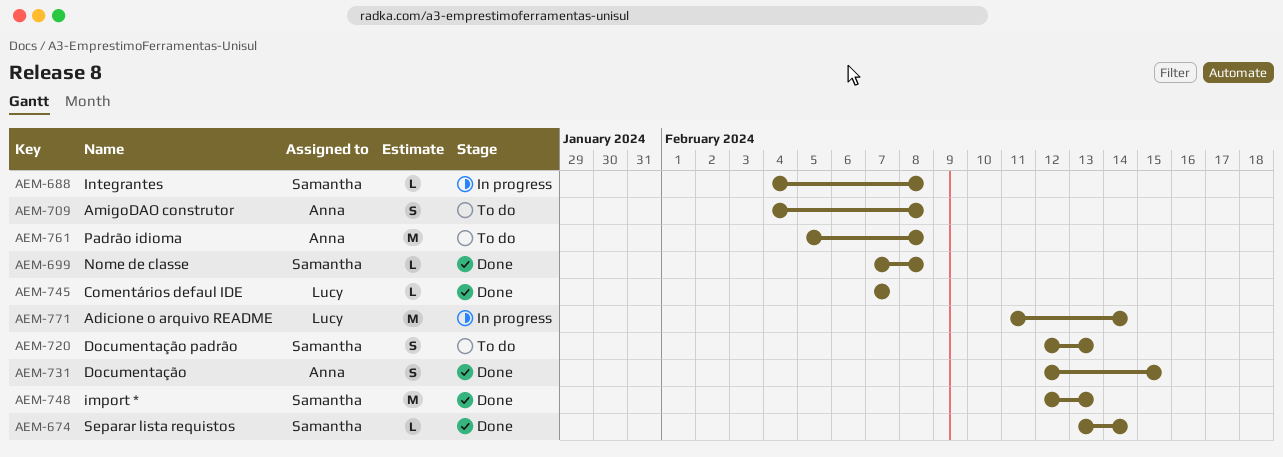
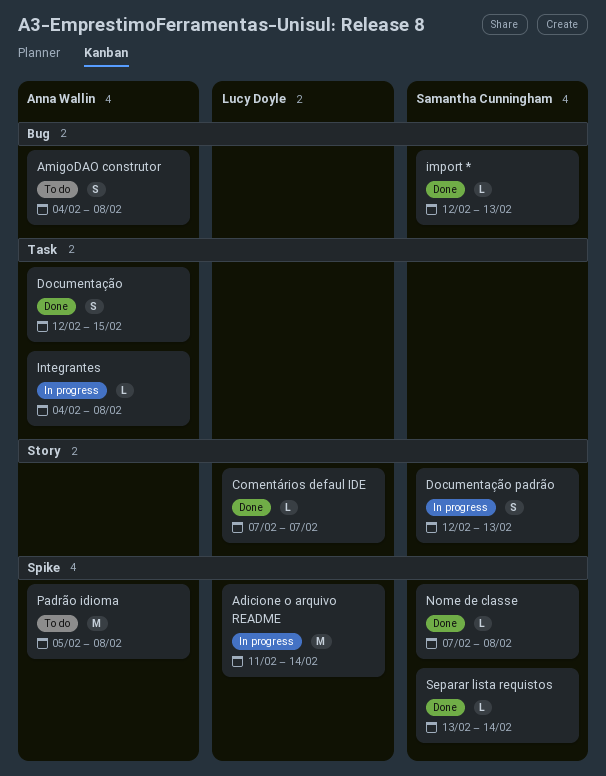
Documentação padrão, status: To do -> In progress
import *, estimate: M -> L
Integrantes, owner: Samantha Cunningham -> Anna Wallin

